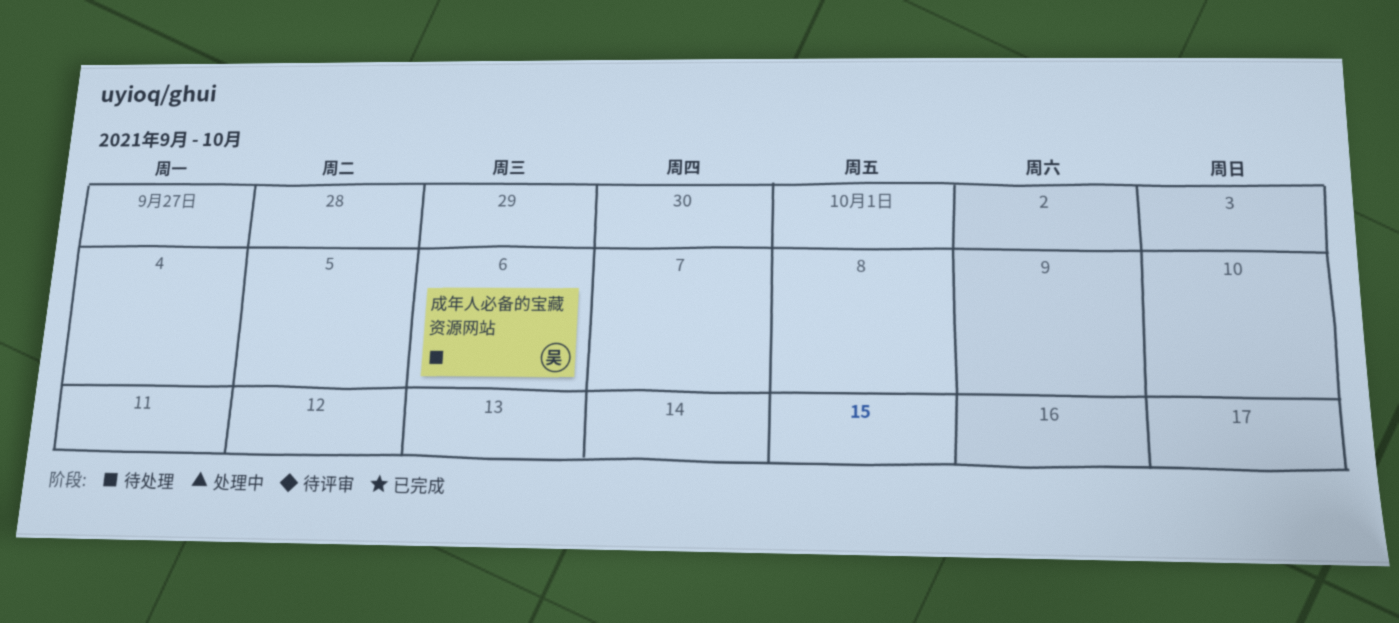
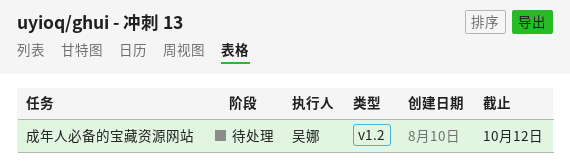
成年人必备的宝藏资源网站, due: Oct 6 -> Oct 12

